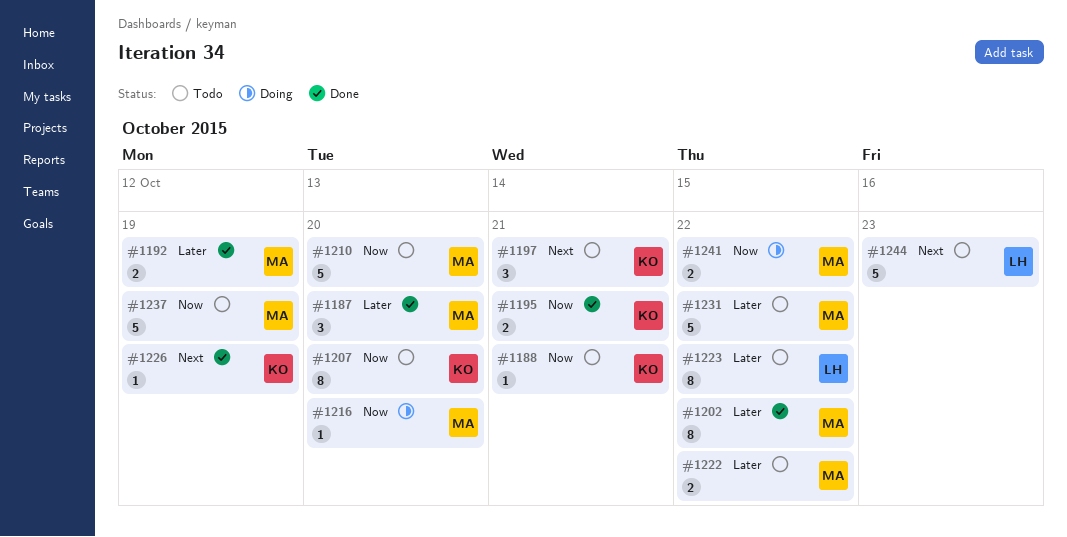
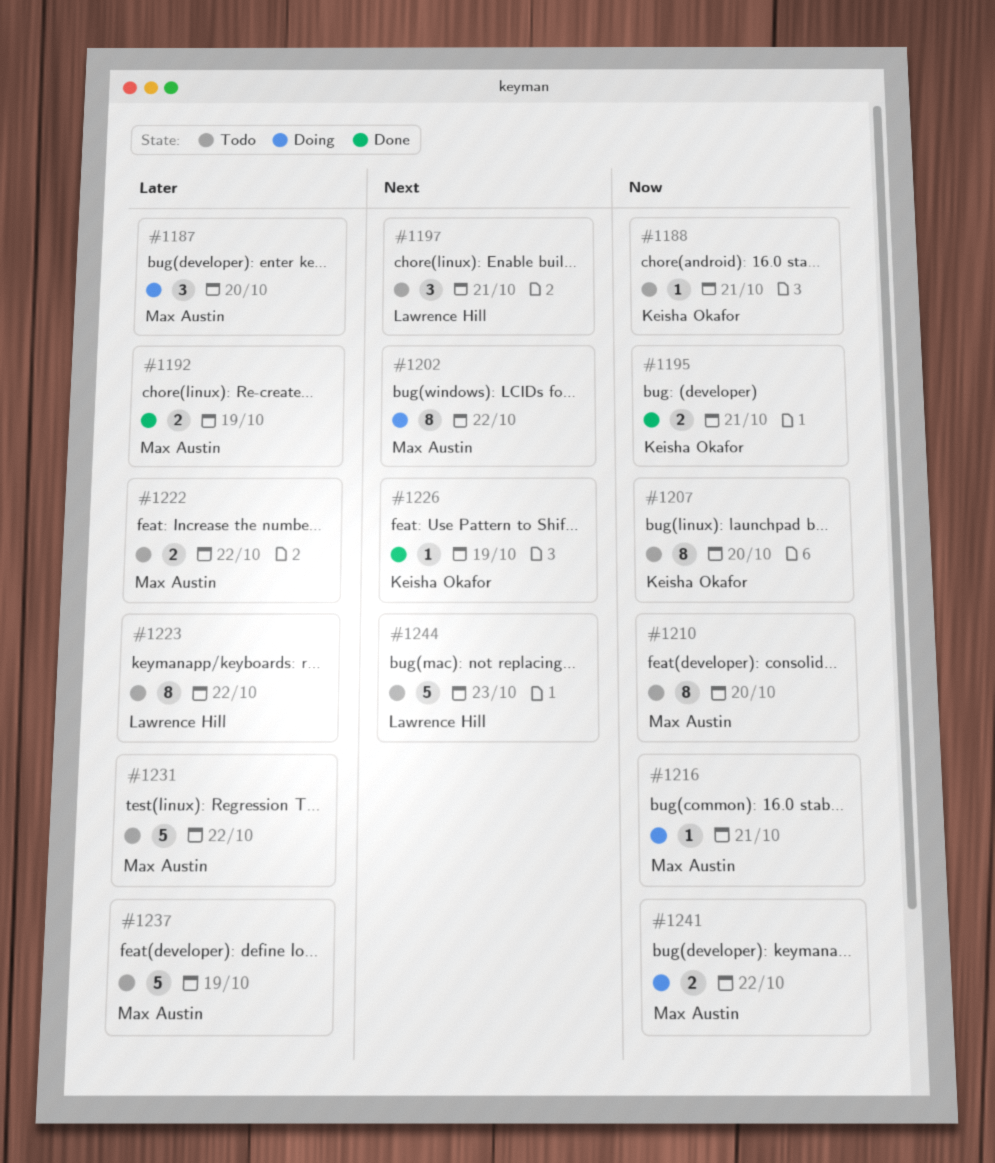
#1187, status: Done -> Doing
#1197, owner: Keisha Okafor -> Lawrence Hill
#1202, status: Done -> Doing
#1202, priority: Later -> Next
#1210, estimate: 5 -> 8
#1216, due: Oct 20 -> Oct 21
#1237, priority: Now -> Later

